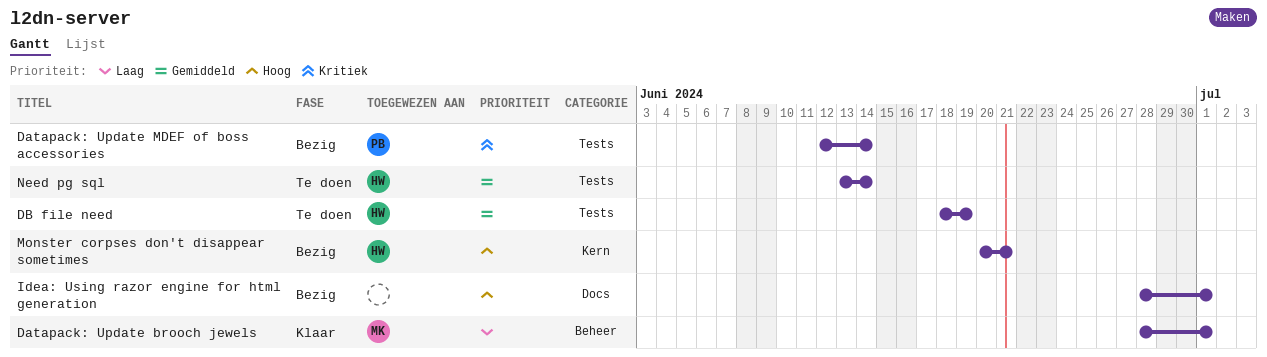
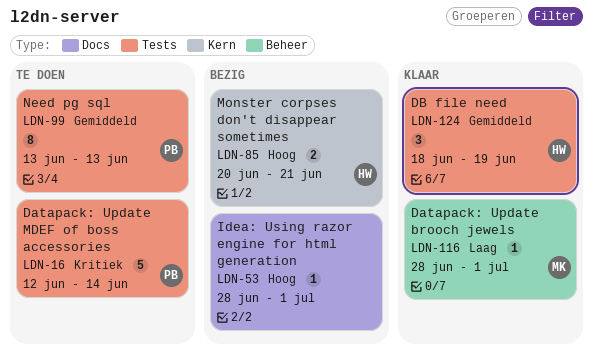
Datapack: Update MDEF of boss accessories, status: Bezig -> Te doen
DB file need, status: Te doen -> Klaar
Need pg sql, owner: HW -> PB
Need pg sql, due: Jun 14 -> Jun 13

